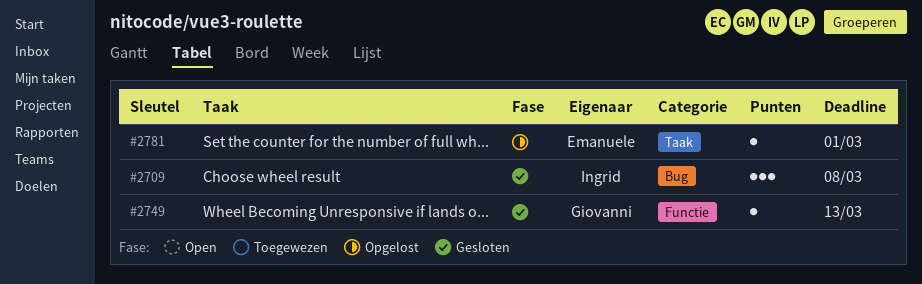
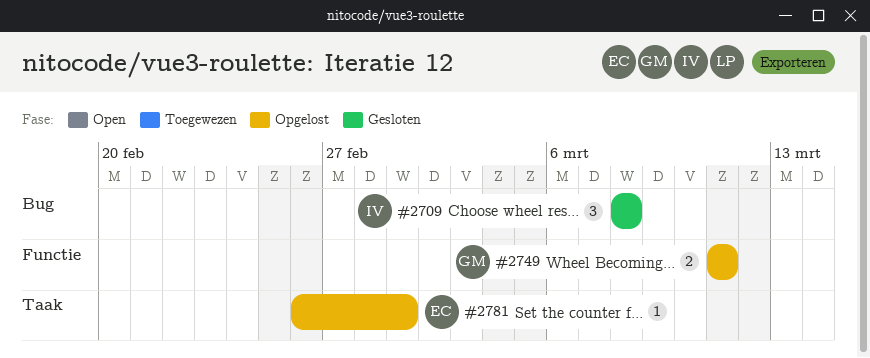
#2749, status: Gesloten -> Opgelost
#2749, estimate: 1 -> 2
#2749, due: Mar 13 -> Mar 11

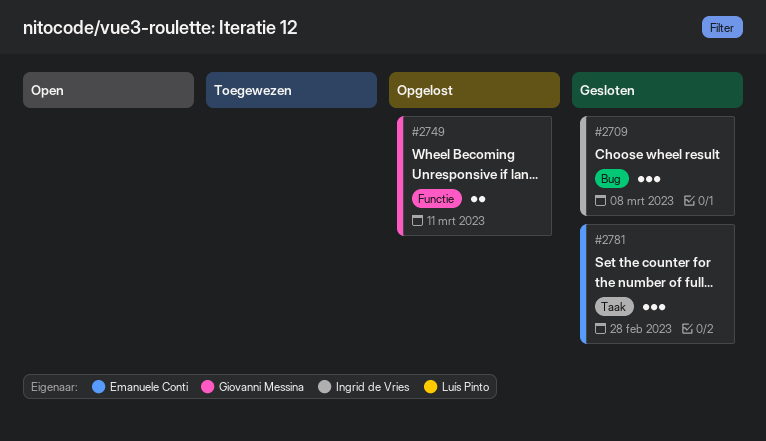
#2781, status: Opgelost -> Gesloten
#2781, estimate: 1 -> 3
#2781, due: Mar 1 -> Feb 28

